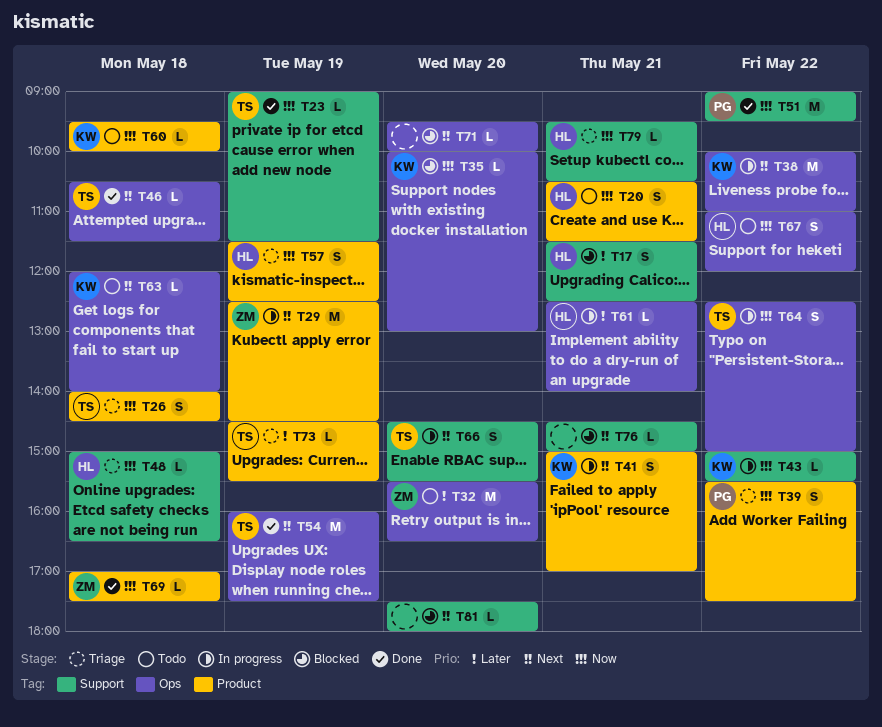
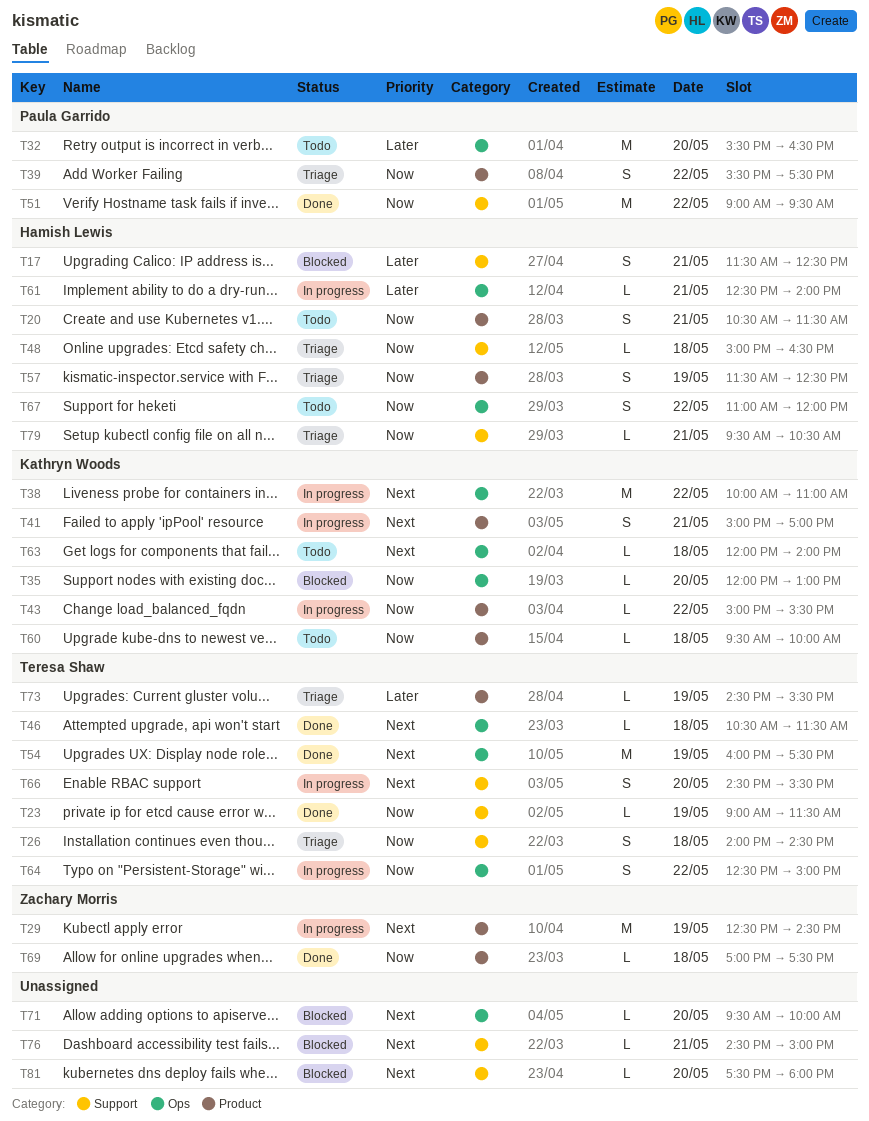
T26, label: Product -> Support
T32, owner: Zachary Morris -> Paula Garrido
T35, begins: 10:00 -> 12:00
T43, label: Support -> Product

